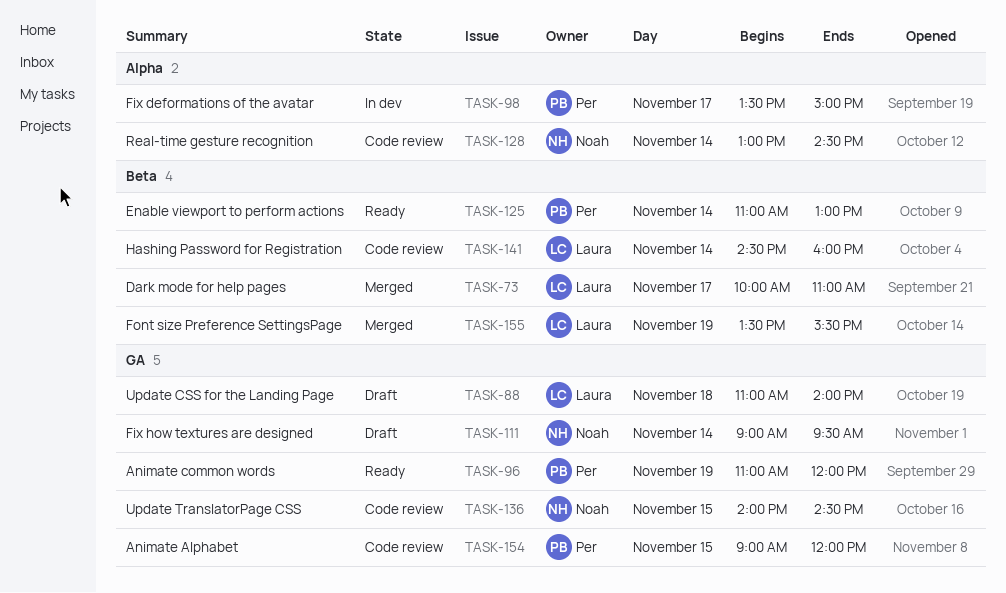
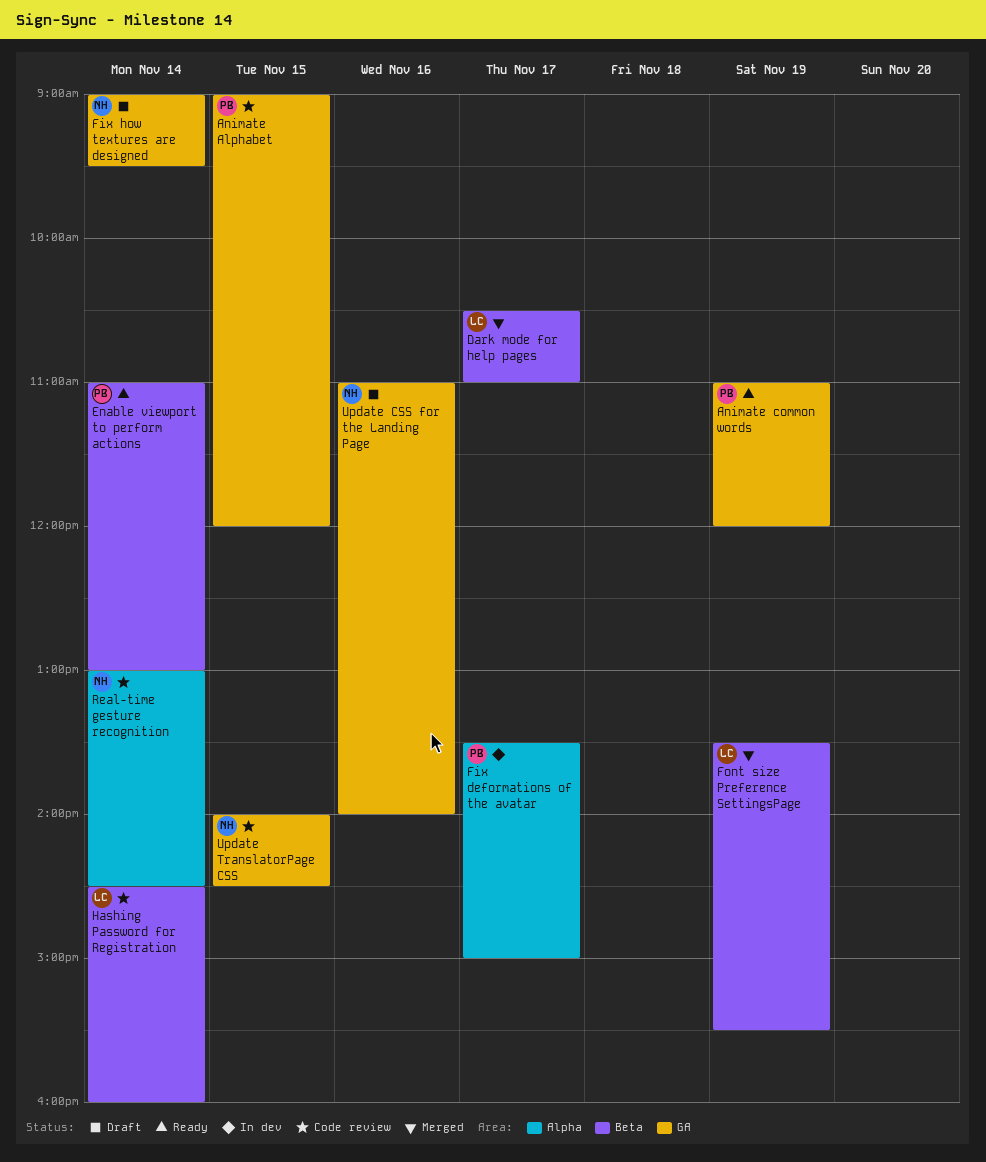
Dark mode for help pages, begins: 10:00 -> 10:30
Update CSS for the Landing Page, owner: Laura -> Noah
Update CSS for the Landing Page, day: Nov 18 -> Nov 16

